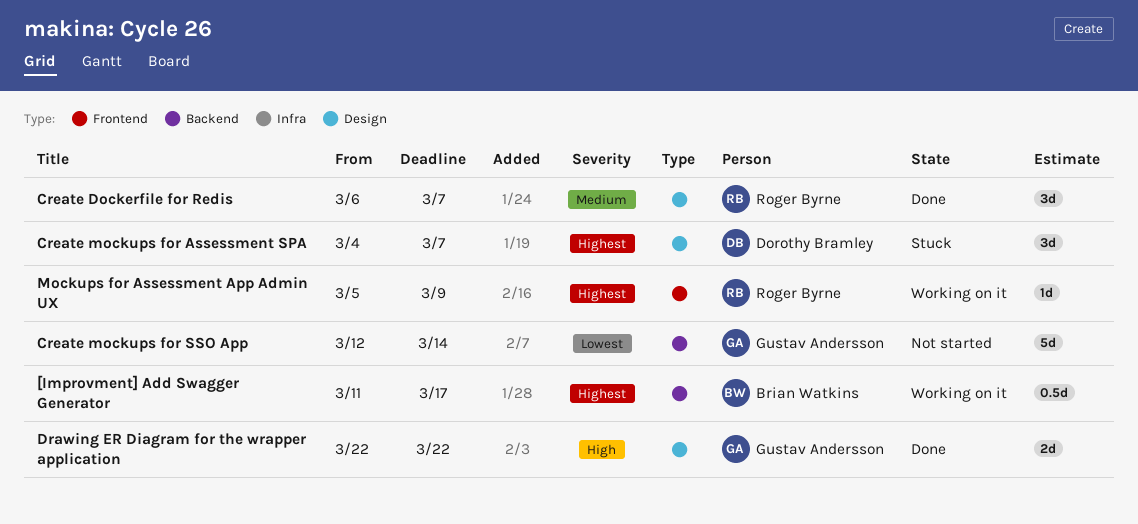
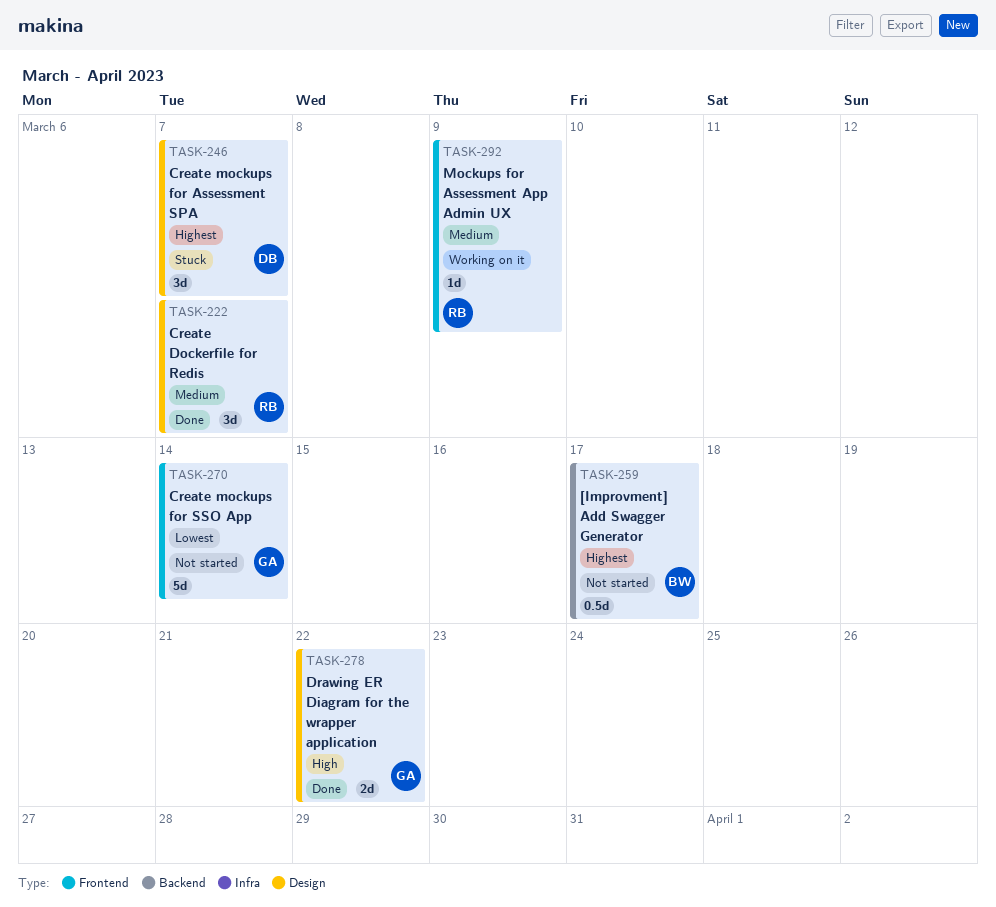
[Improvment] Add Swagger Generator, status: Working on it -> Not started
Create mockups for SSO App, label: Backend -> Frontend
Mockups for Assessment App Admin UX, priority: Highest -> Medium

